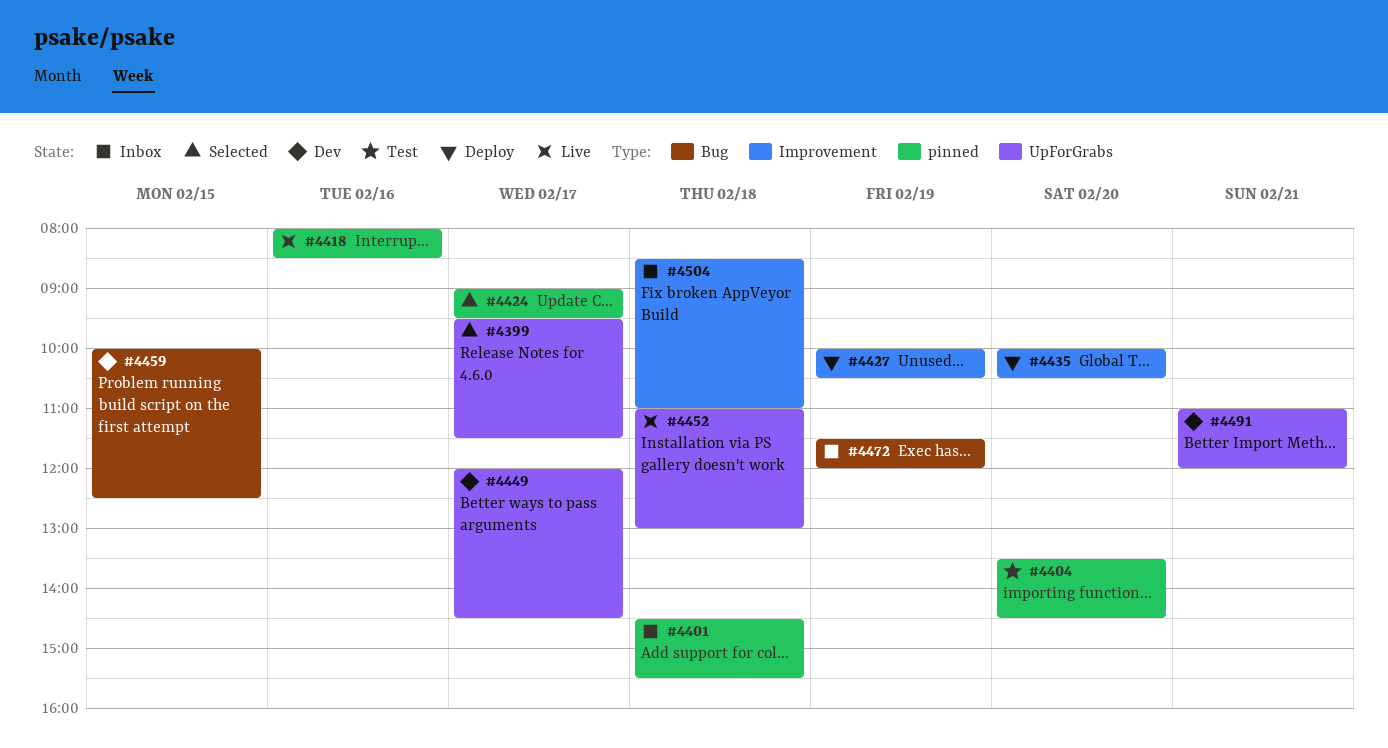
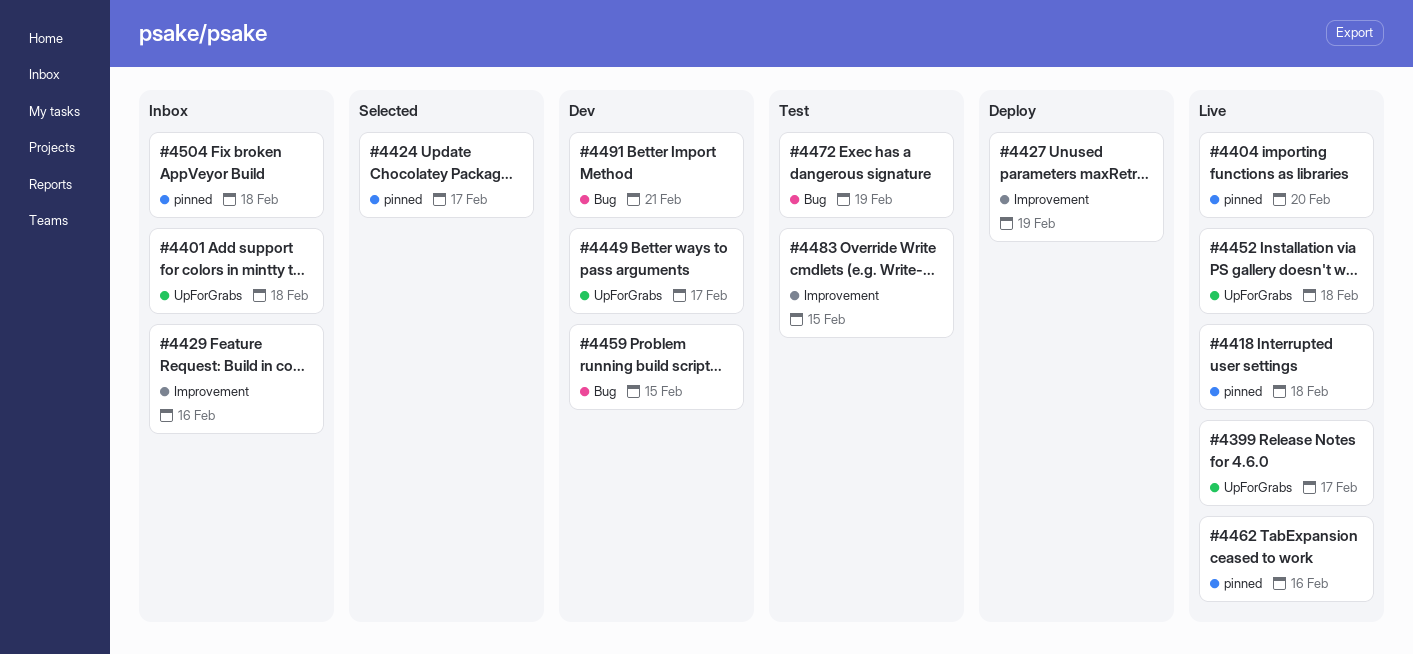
#4399, status: Selected -> Live
#4401, label: pinned -> UpForGrabs
#4404, status: Test -> Live
#4418, day: Feb 16 -> Feb 18
#4429: none -> present
#4435: present -> none
#4462: none -> present
#4472, status: Inbox -> Test
#4483: none -> present
#4491, label: UpForGrabs -> Bug
#4504, label: Improvement -> pinned

